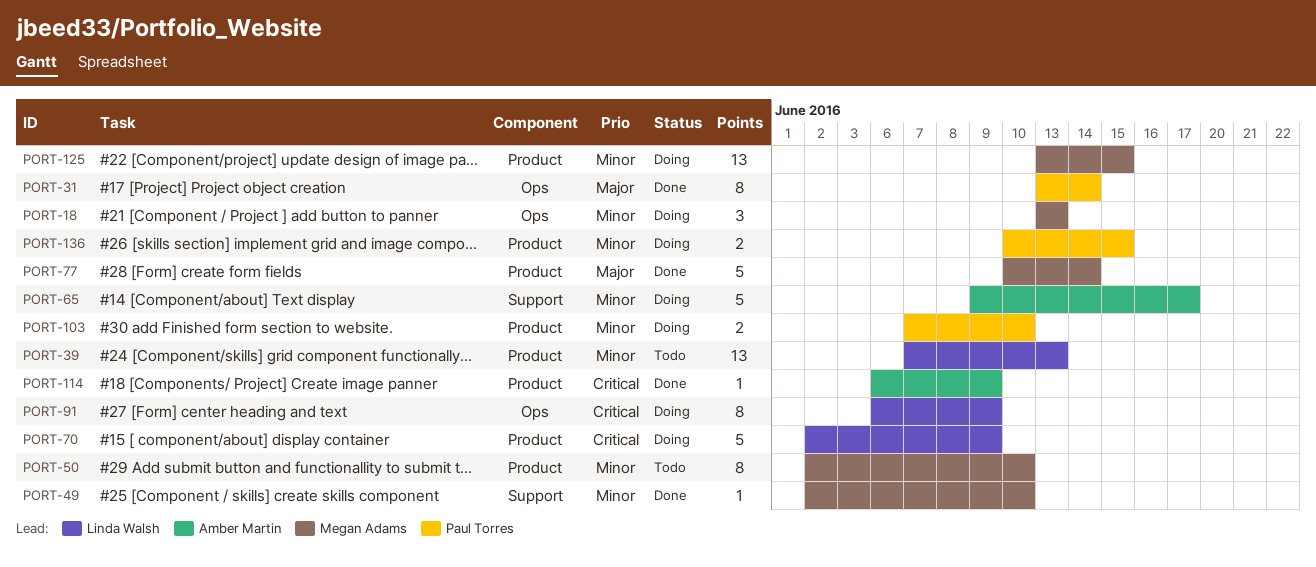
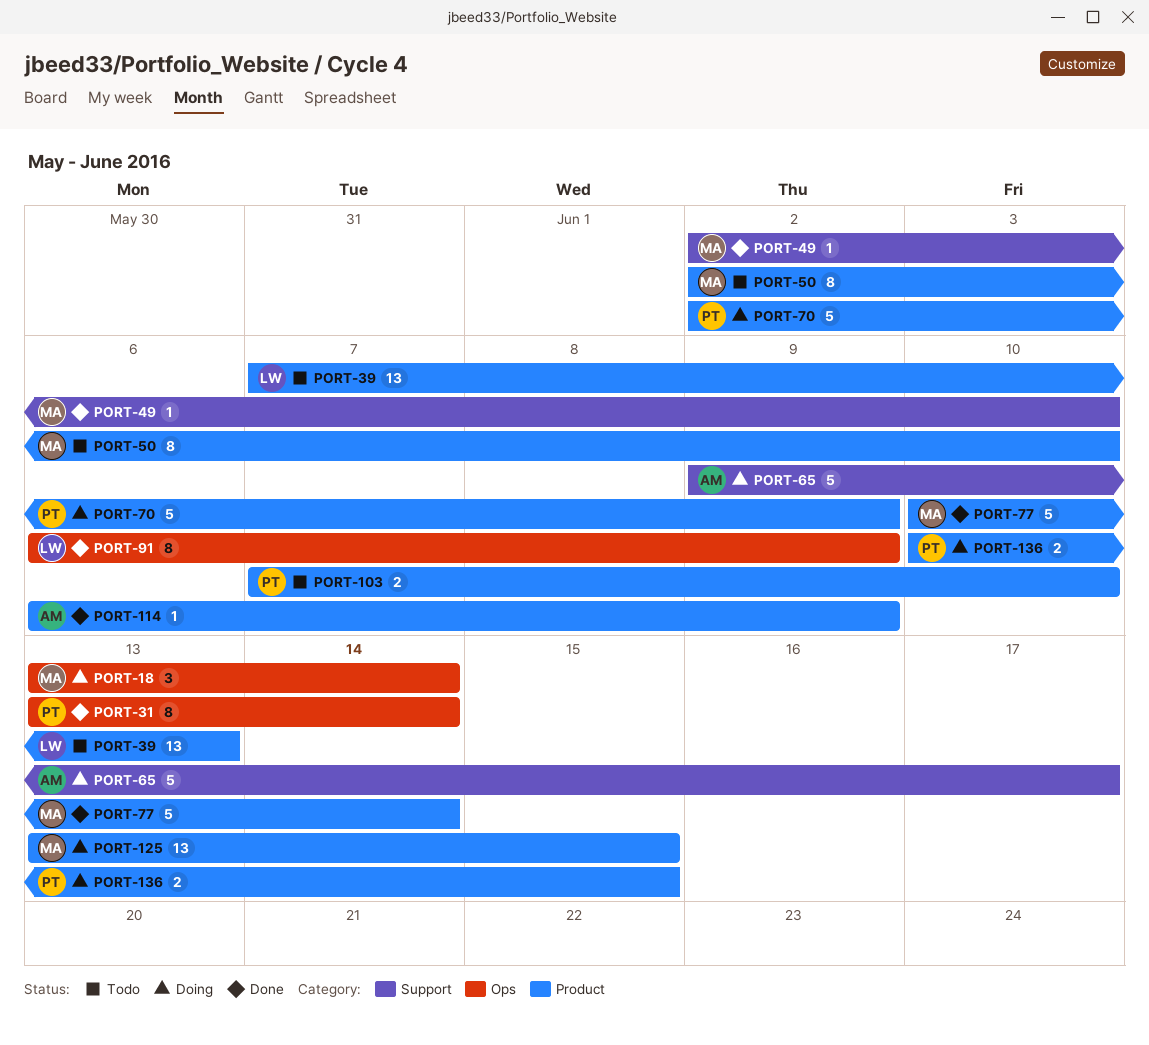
PORT-18, due: Jun 13 -> Jun 14
PORT-70, owner: Linda Walsh -> Paul Torres
PORT-91, status: Doing -> Done
PORT-103, status: Doing -> Todo

